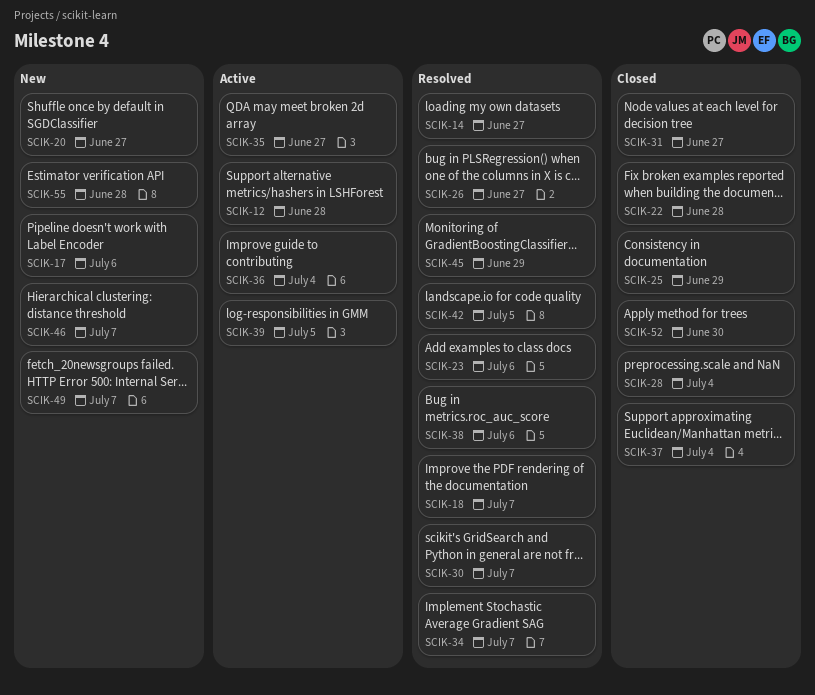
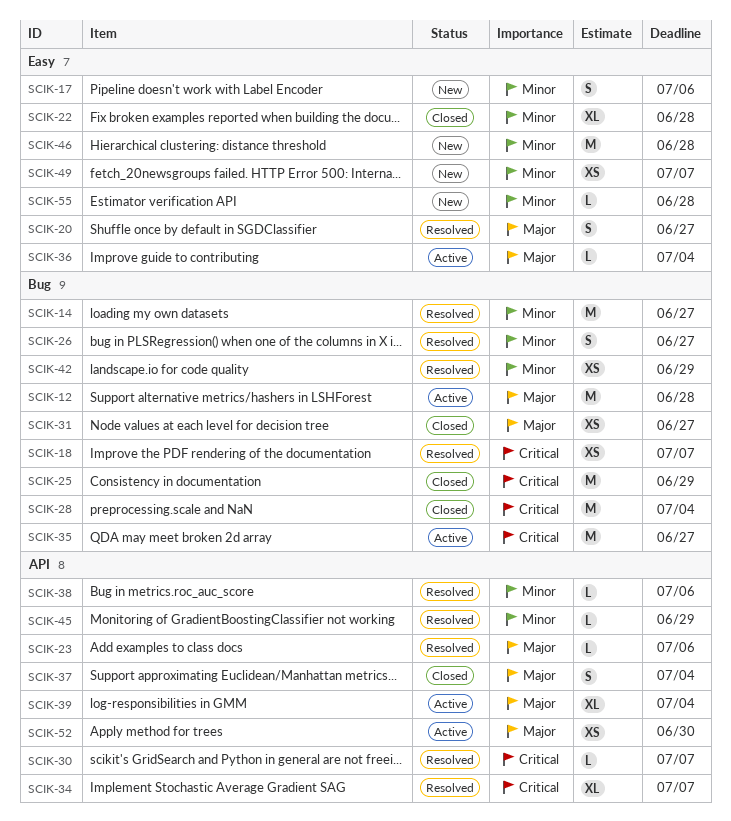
SCIK-20, status: New -> Resolved
SCIK-39, due: Jul 5 -> Jul 4
SCIK-42, due: Jul 5 -> Jun 29
SCIK-46, due: Jul 7 -> Jun 28
SCIK-52, status: Closed -> Active

